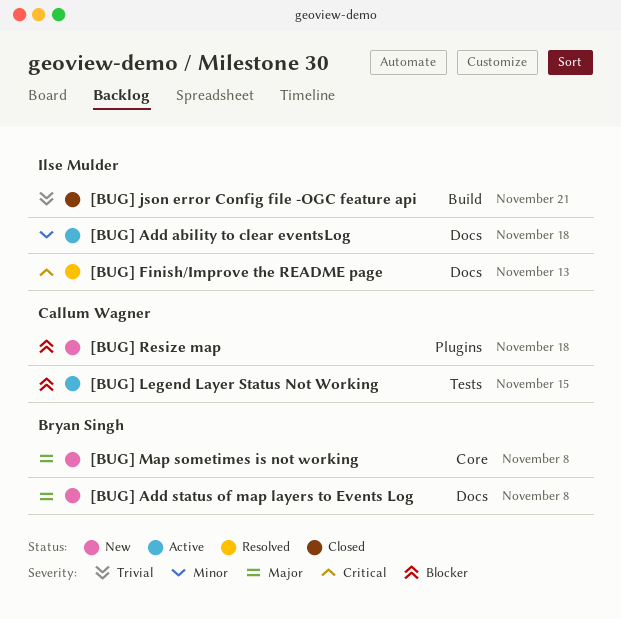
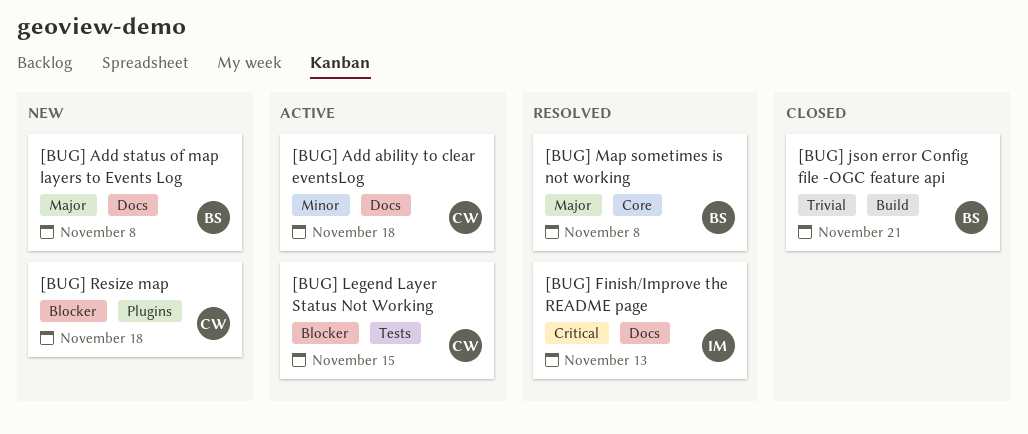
[BUG] Add ability to clear eventsLog, owner: Ilse Mulder -> Callum Wagner
[BUG] json error Config file -OGC feature api, owner: Ilse Mulder -> Bryan Singh
[BUG] Map sometimes is not working, status: New -> Resolved

